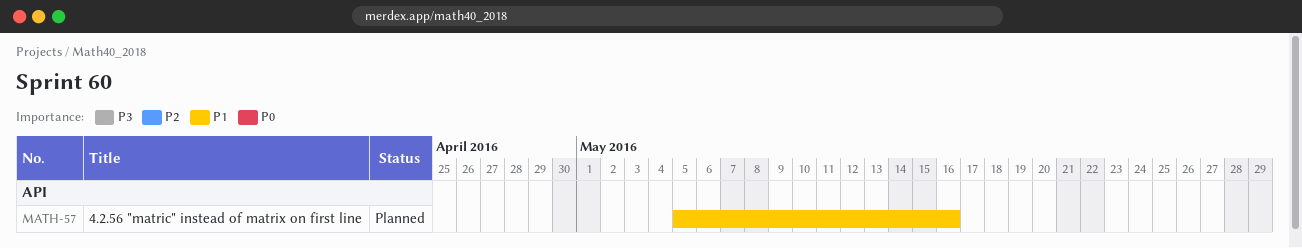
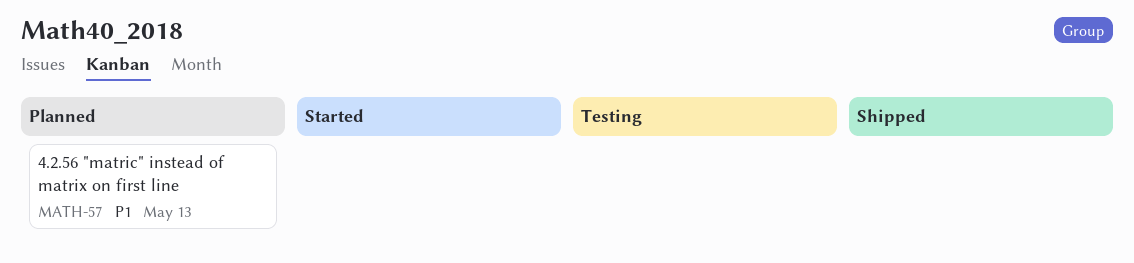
MATH-57, due: May 16 -> May 13

